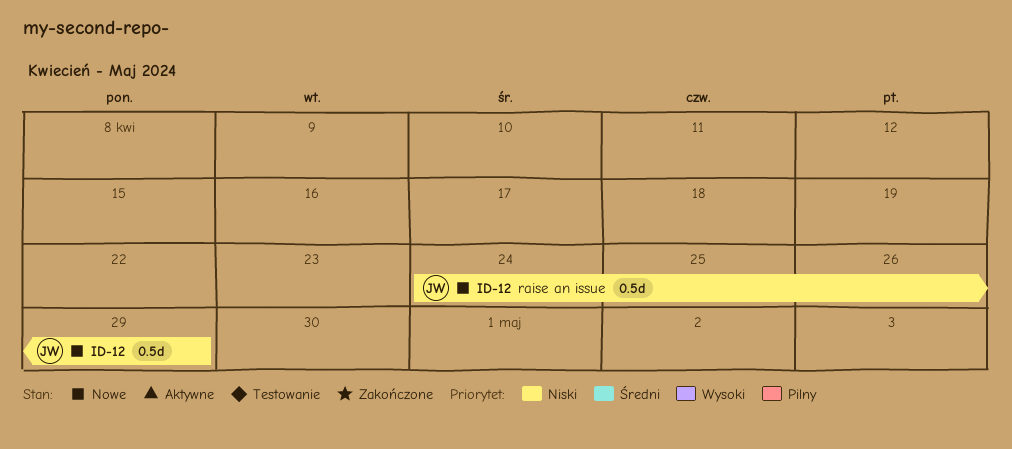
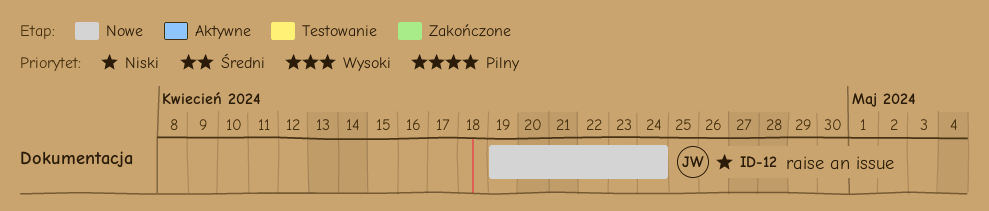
ID-12, start: Apr 24 -> Apr 19
ID-12, due: Apr 29 -> Apr 24

